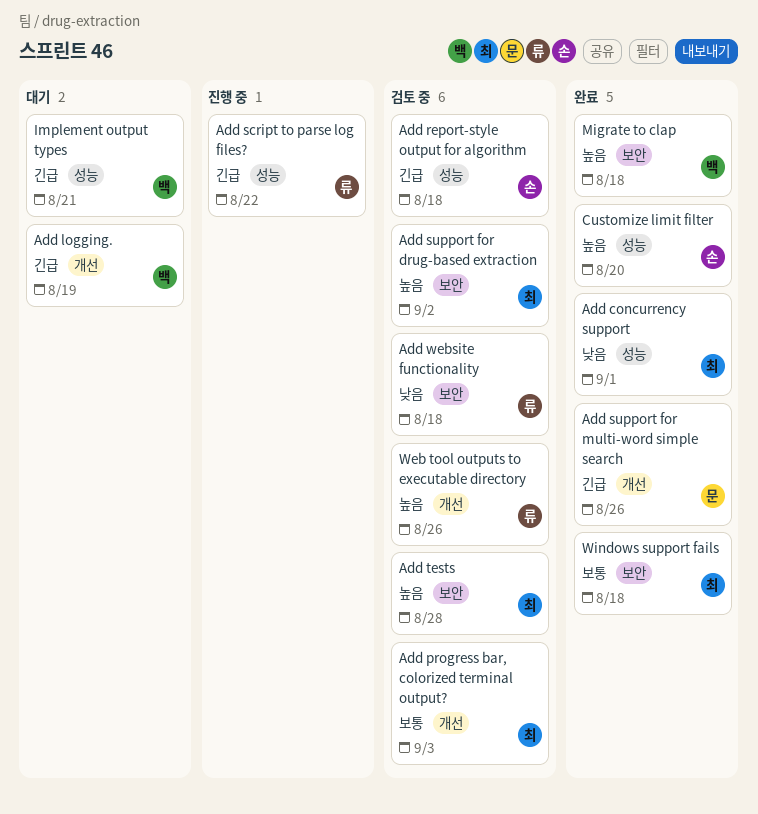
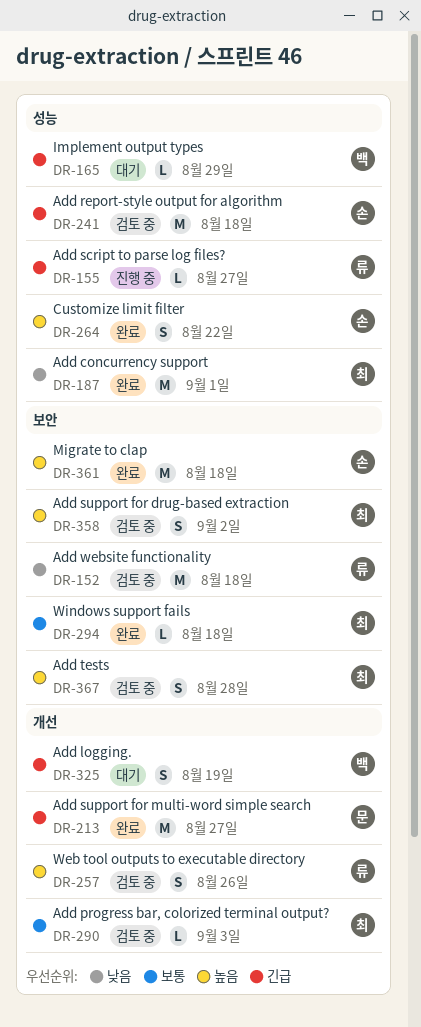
Add script to parse log files?, due: Aug 22 -> Aug 27
Add support for multi-word simple search, due: Aug 26 -> Aug 27
Customize limit filter, due: Aug 20 -> Aug 22
Implement output types, due: Aug 21 -> Aug 29
Migrate to clap, owner: 백 -> 손

